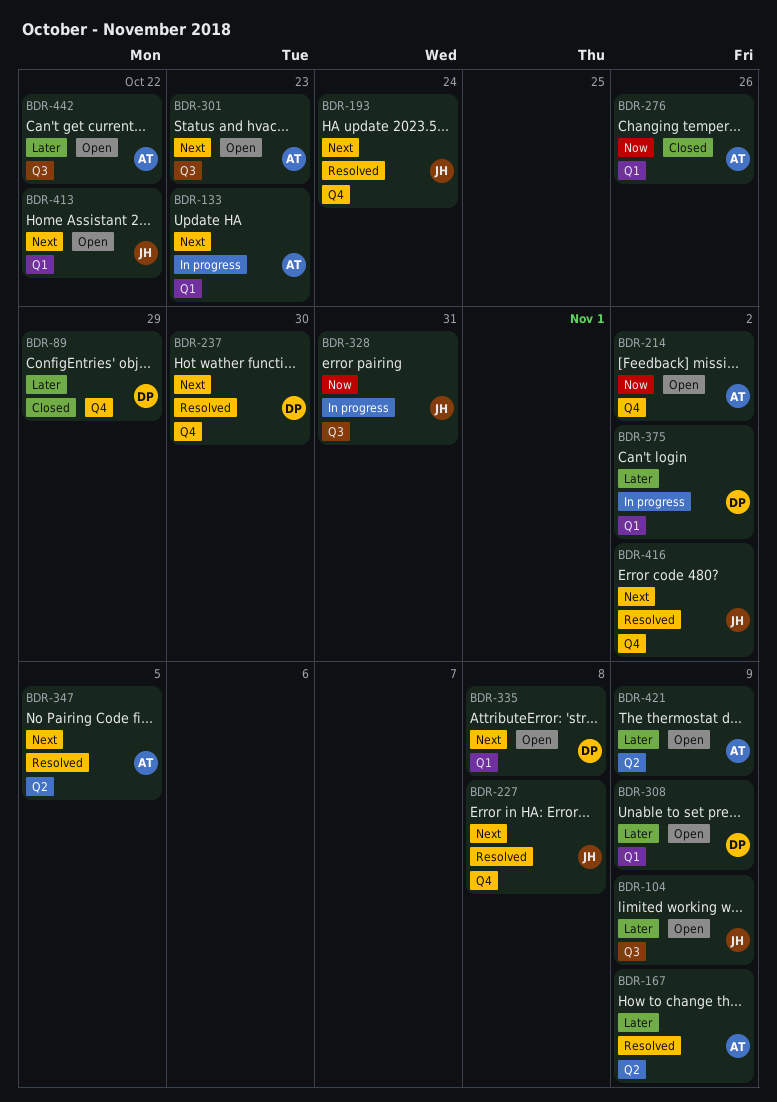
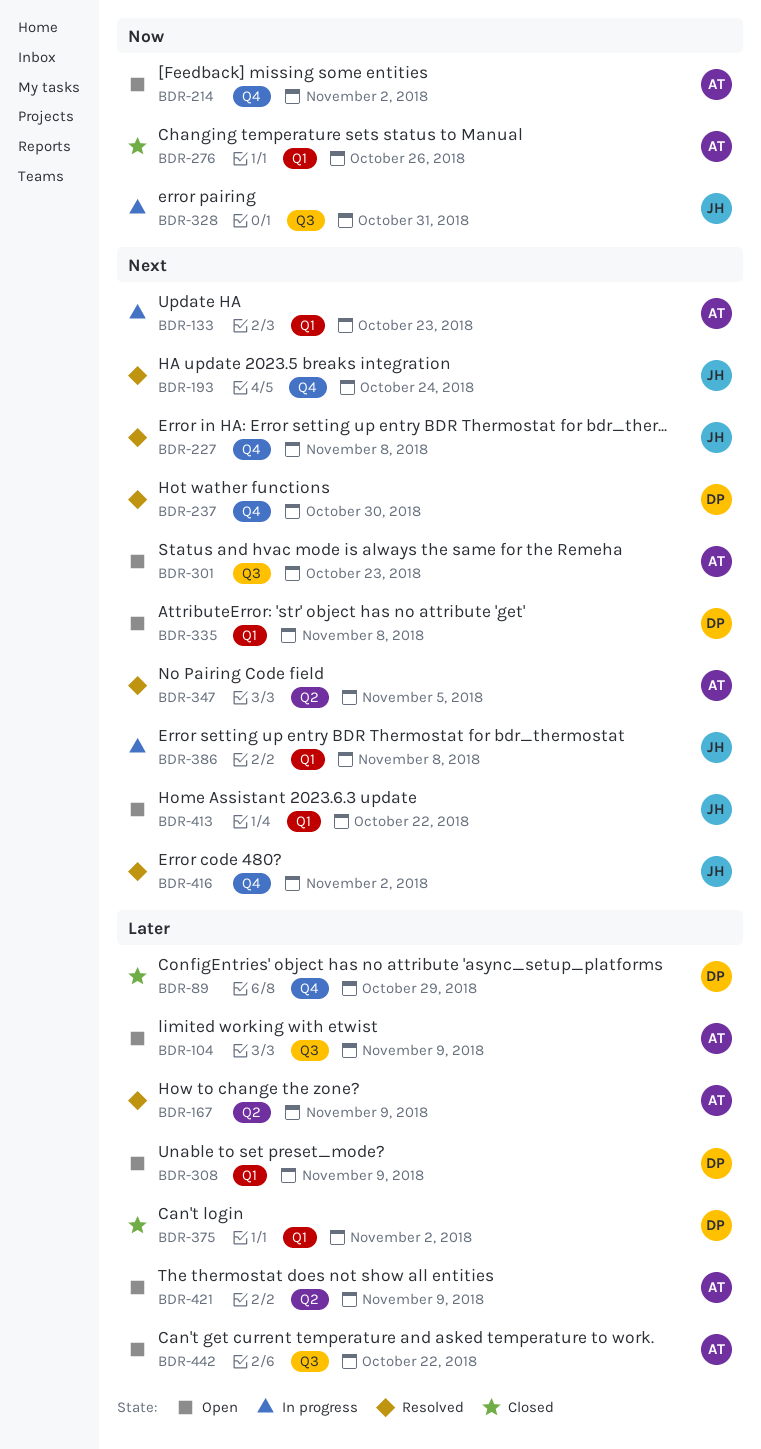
BDR-104, owner: JH -> AT
BDR-375, status: In progress -> Closed
BDR-386: none -> present

